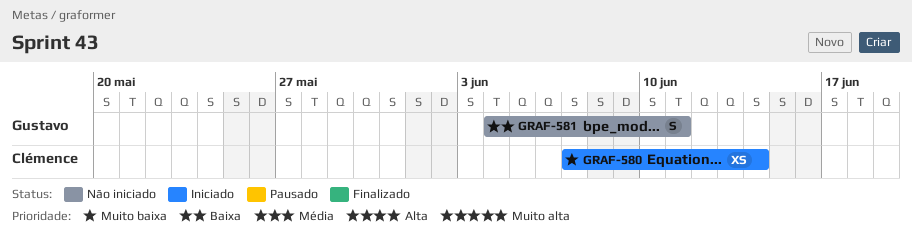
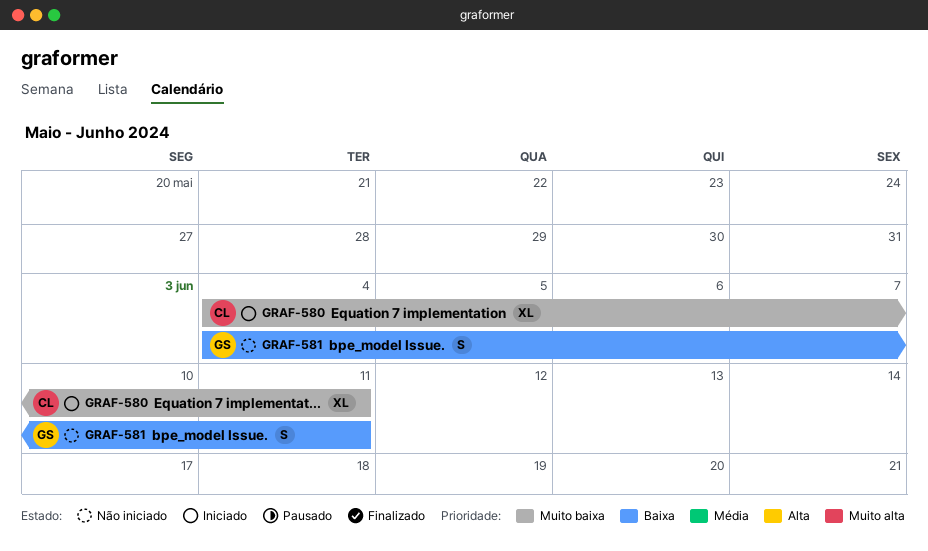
GRAF-580, estimate: XS -> XL
GRAF-580, start: Jun 7 -> Jun 4
GRAF-580, due: Jun 14 -> Jun 11

